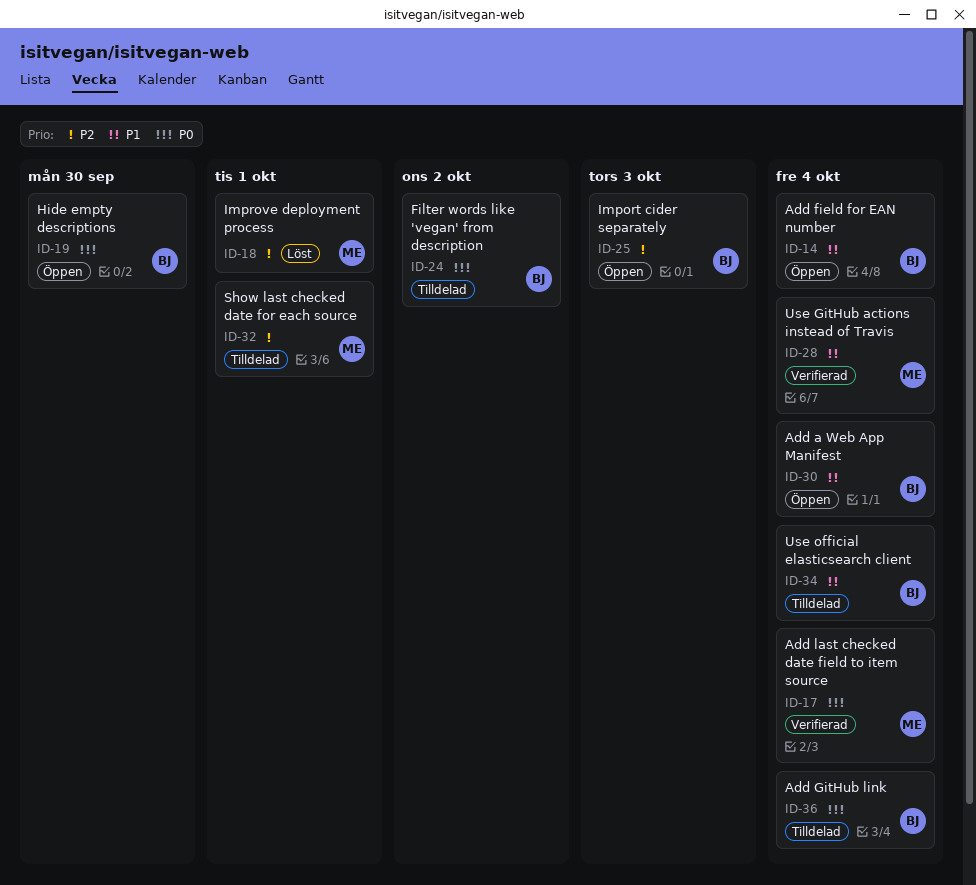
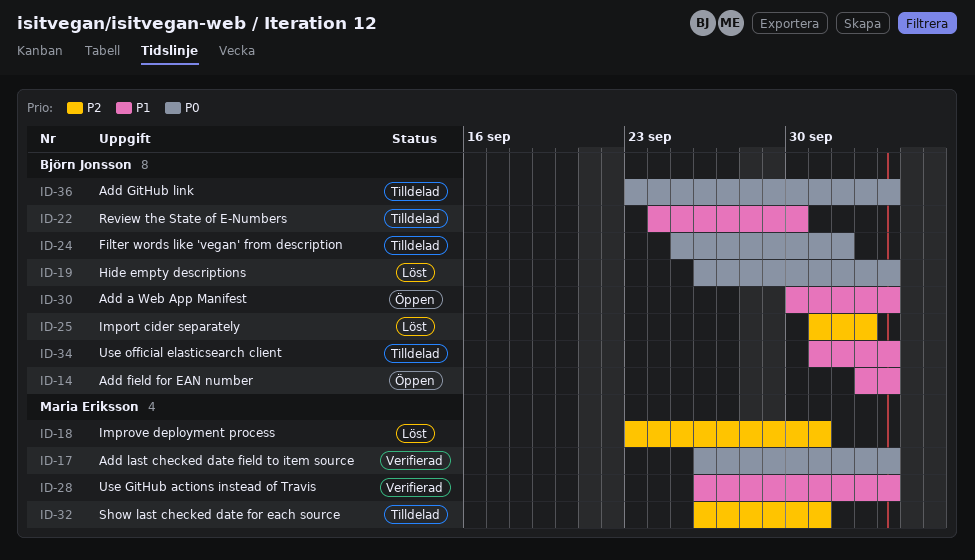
ID-19, status: Öppen -> Löst
ID-19, due: Sep 30 -> Oct 4
ID-22: none -> present
ID-25, status: Öppen -> Löst

